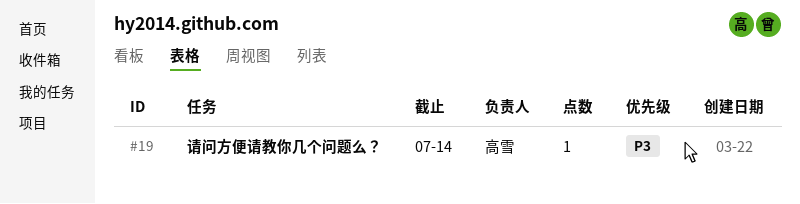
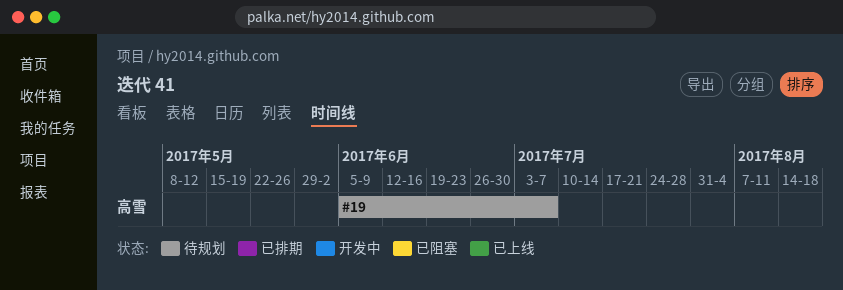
#19, due: Jul 14 -> Jul 7

